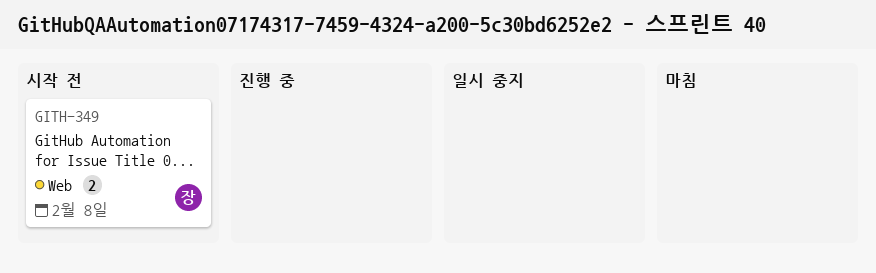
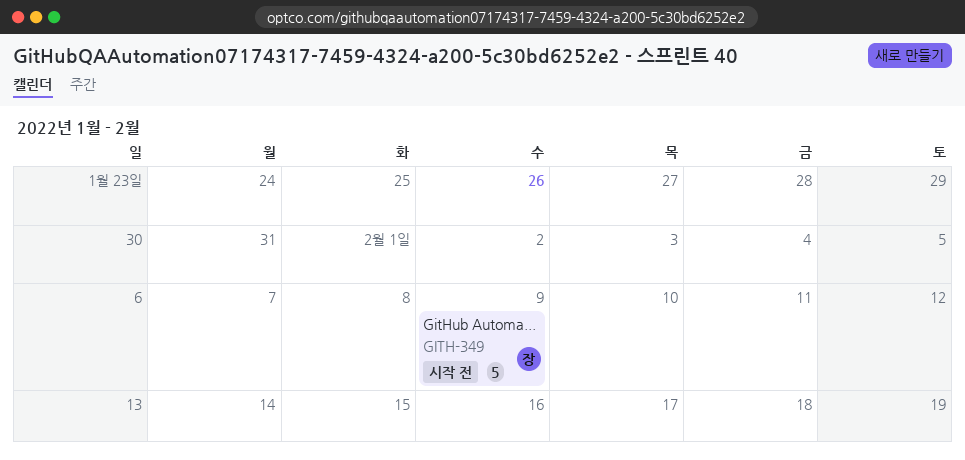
GITH-349, estimate: 2 -> 5
GITH-349, due: Feb 8 -> Feb 9

